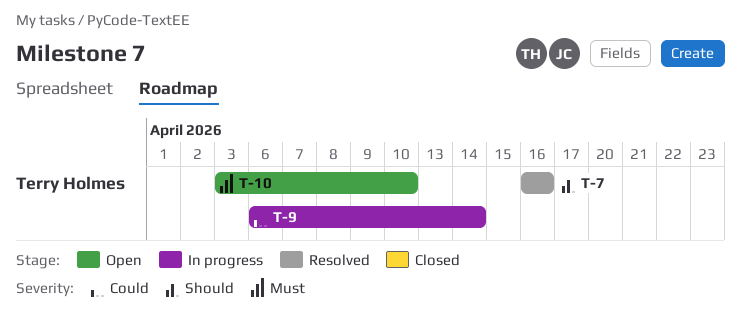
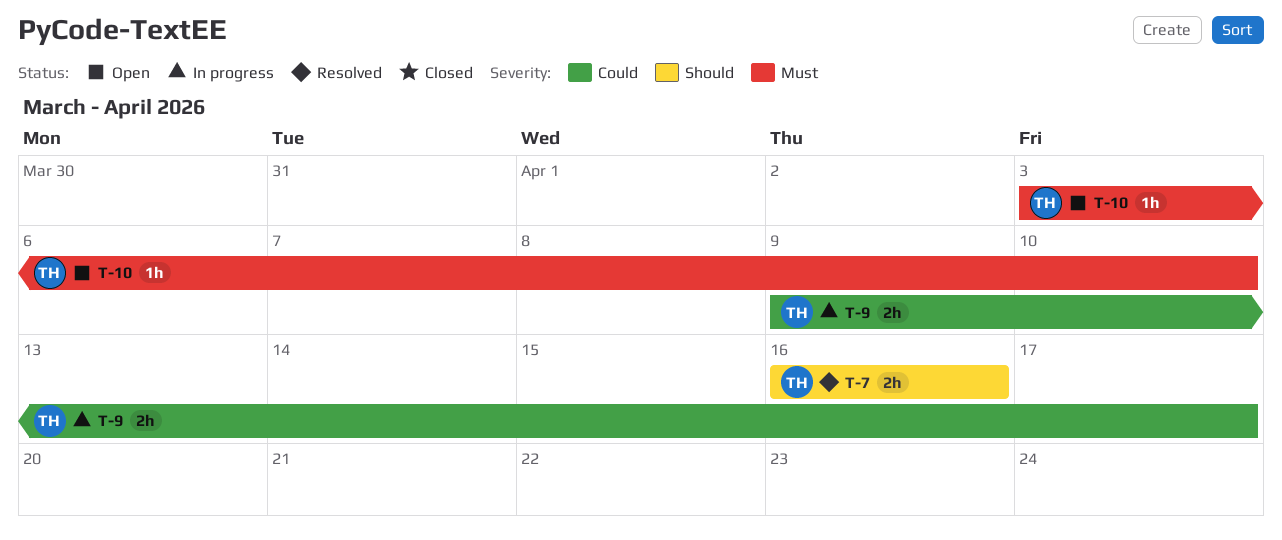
T-9, start: Apr 6 -> Apr 9
T-9, due: Apr 14 -> Apr 17

